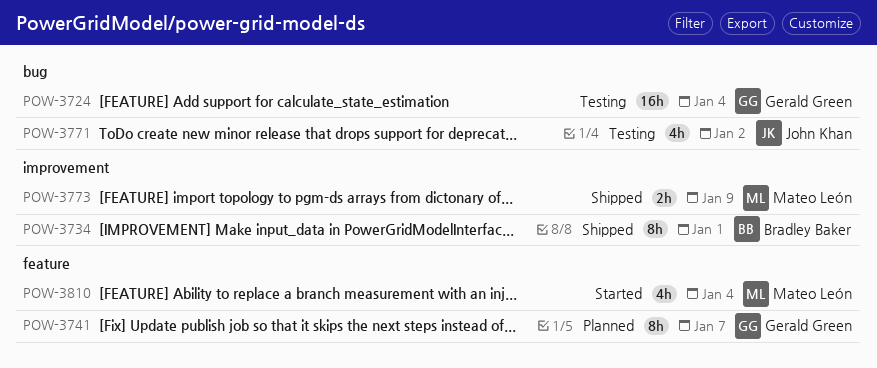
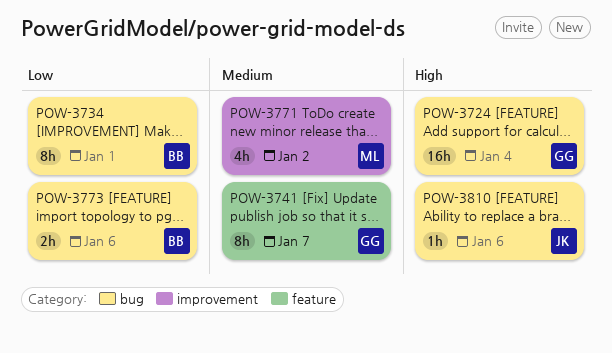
POW-3734, label: improvement -> bug
POW-3771, owner: John Khan -> Mateo León
POW-3771, label: bug -> improvement
POW-3773, owner: Mateo León -> Bradley Baker
POW-3773, label: improvement -> bug
POW-3773, due: Jan 9 -> Jan 6
POW-3810, owner: Mateo León -> John Khan
POW-3810, label: feature -> bug
POW-3810, estimate: 4h -> 1h
POW-3810, due: Jan 4 -> Jan 6

